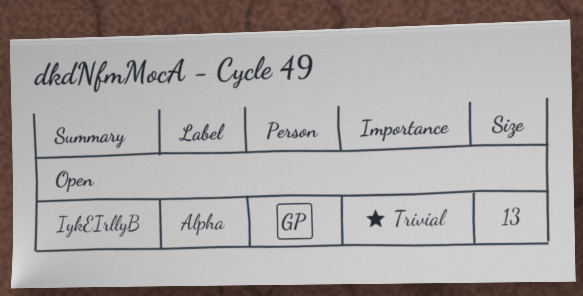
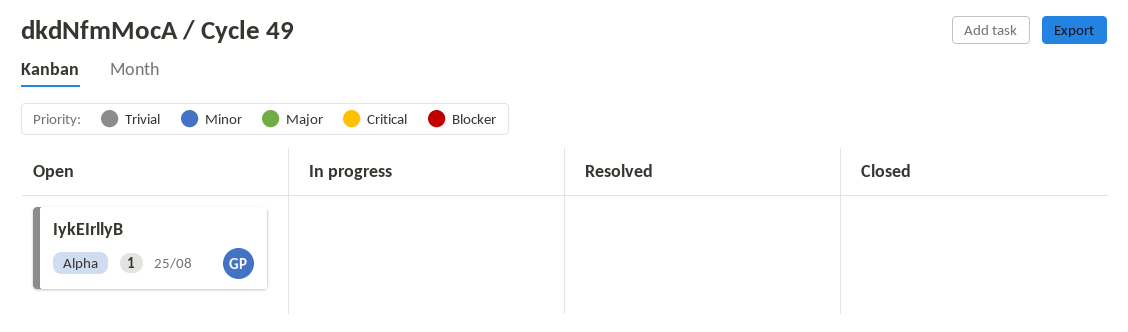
IykEIrllyB, estimate: 13 -> 1

